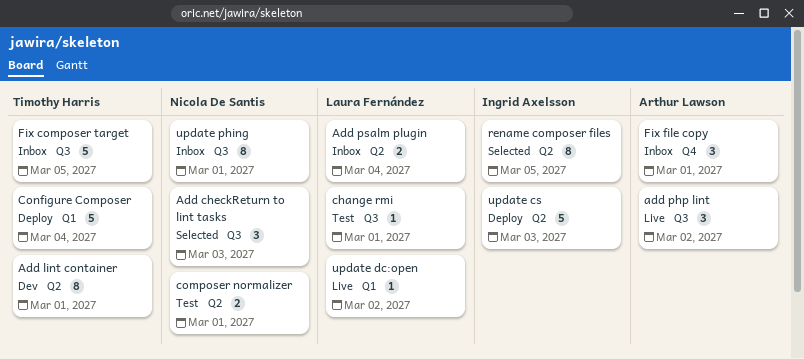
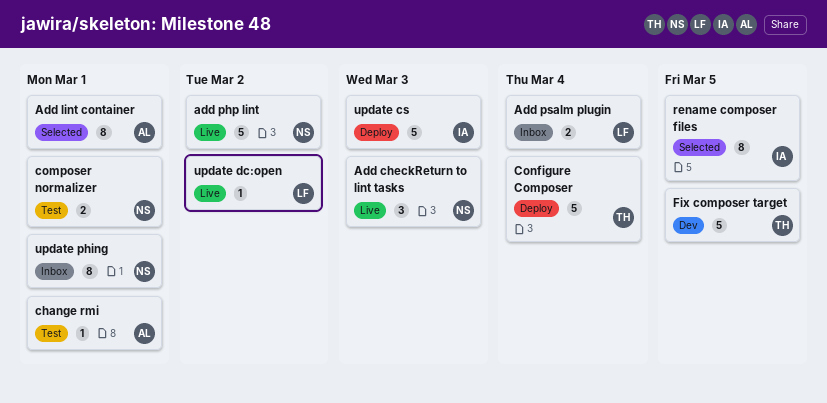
Add checkReturn to lint tasks, status: Selected -> Live
Add lint container, status: Dev -> Selected
Add lint container, owner: Timothy Harris -> Arthur Lawson
add php lint, owner: Arthur Lawson -> Nicola De Santis
add php lint, estimate: 3 -> 5
change rmi, owner: Laura Fernández -> Arthur Lawson
Fix composer target, status: Inbox -> Dev
Fix file copy: present -> none

